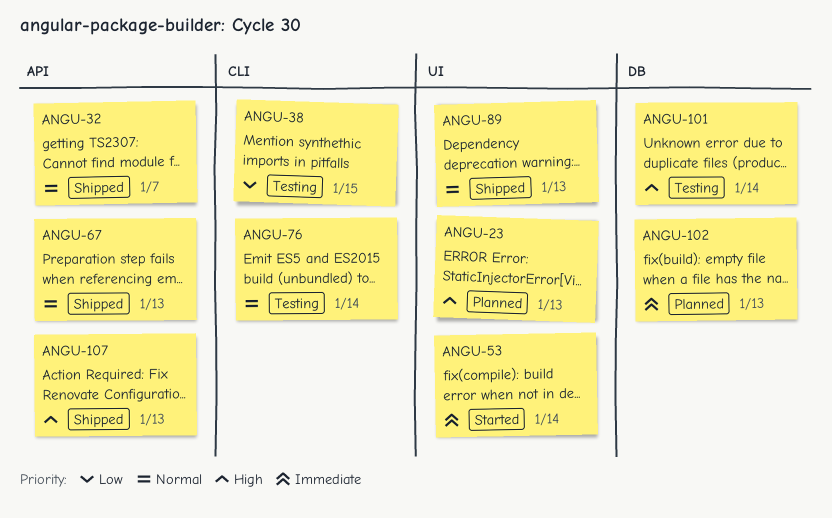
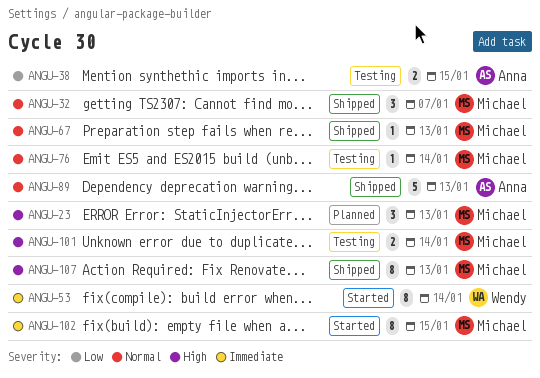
ANGU-102, status: Planned -> Started
ANGU-102, due: Jan 13 -> Jan 15

